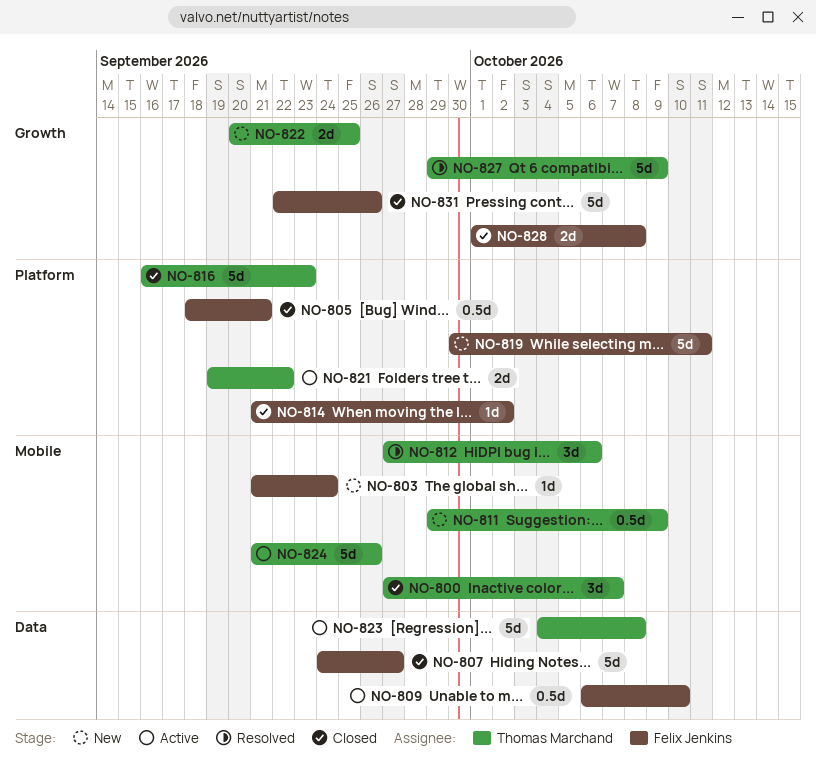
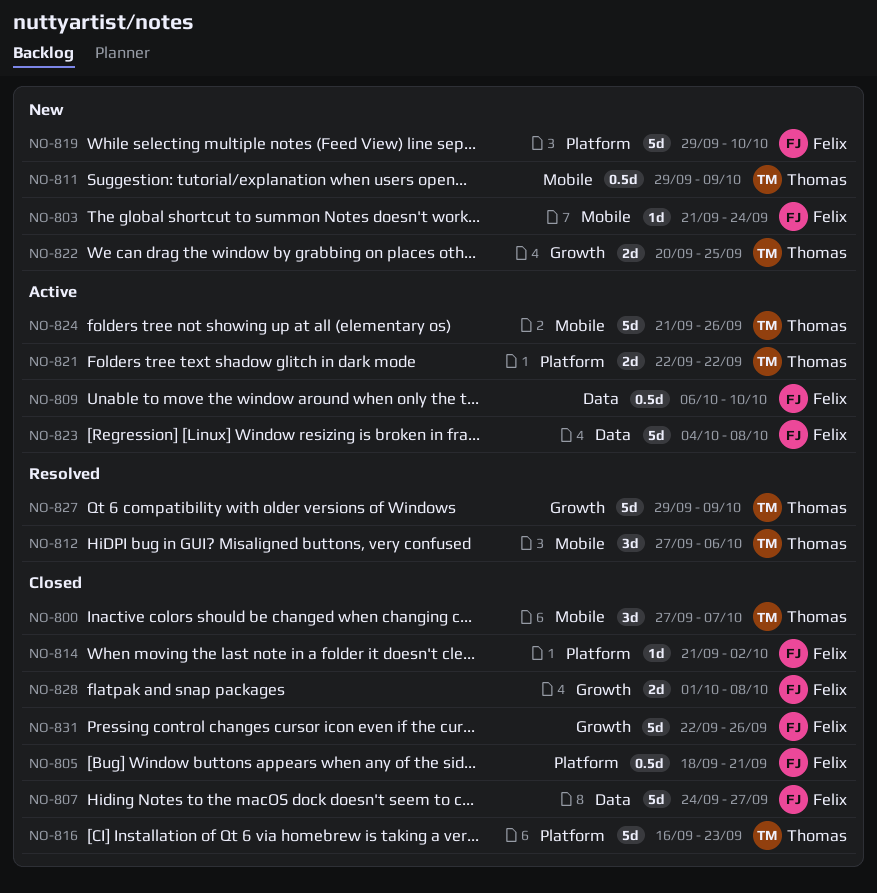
NO-819, start: Sep 30 -> Sep 29
NO-819, due: Oct 11 -> Oct 10
NO-821, start: Sep 19 -> Sep 22
NO-823, owner: Thomas Marchand -> Felix Jenkins

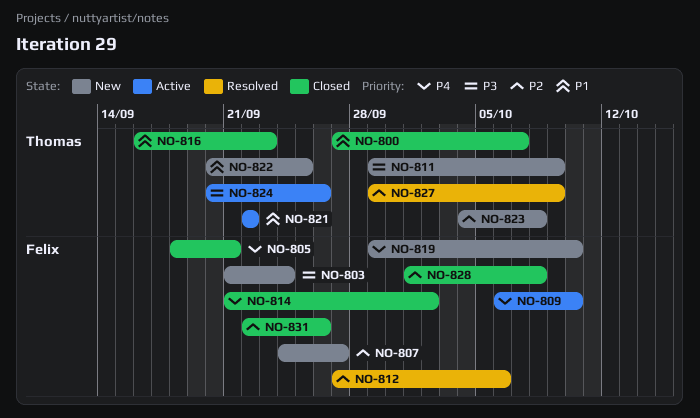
NO-807, status: Closed -> New
NO-812, owner: Thomas -> Felix
NO-823, status: Active -> New
NO-823, owner: Felix -> Thomas
NO-824, start: Sep 21 -> Sep 20

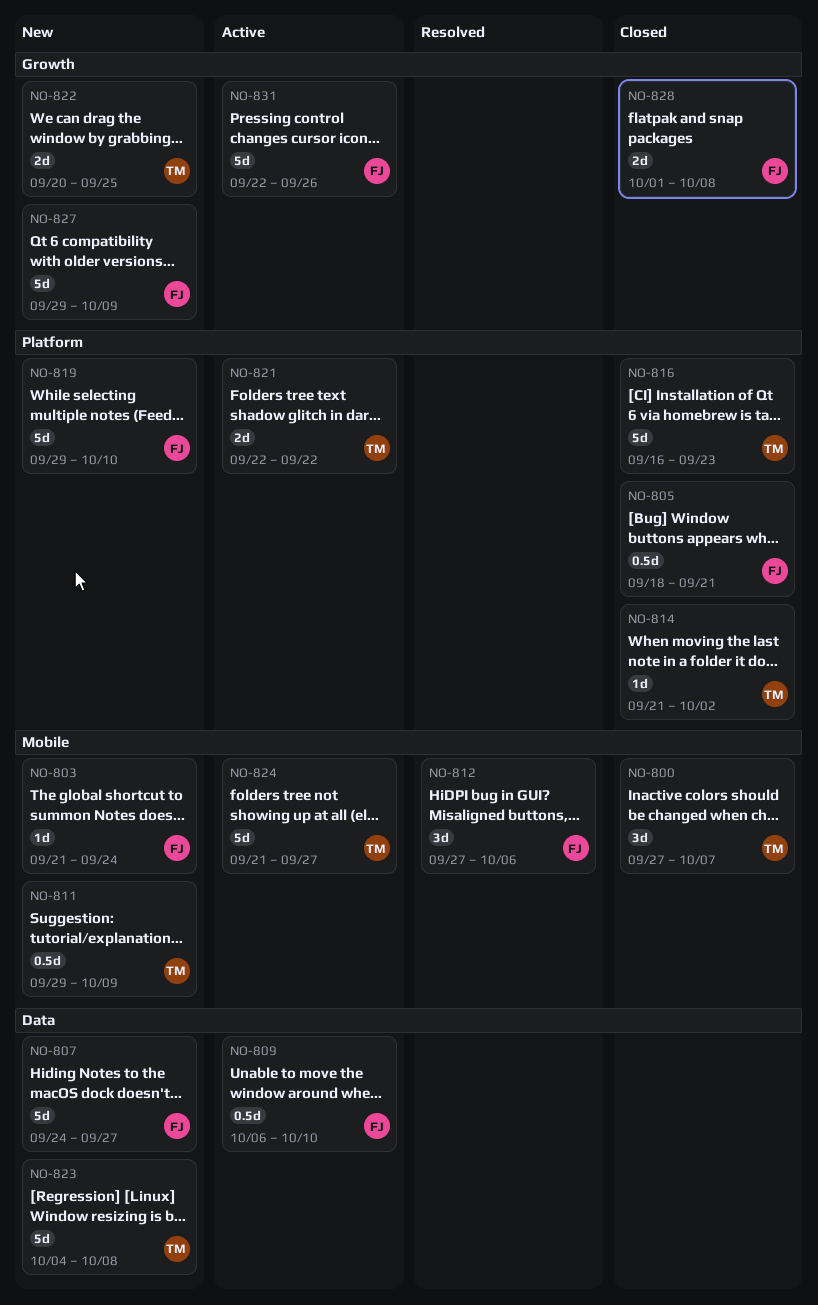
NO-814, owner: Felix -> Thomas
NO-824, start: Sep 20 -> Sep 21
NO-824, due: Sep 26 -> Sep 27
NO-827, status: Resolved -> New
NO-827, owner: Thomas -> Felix
NO-831, status: Closed -> Active

